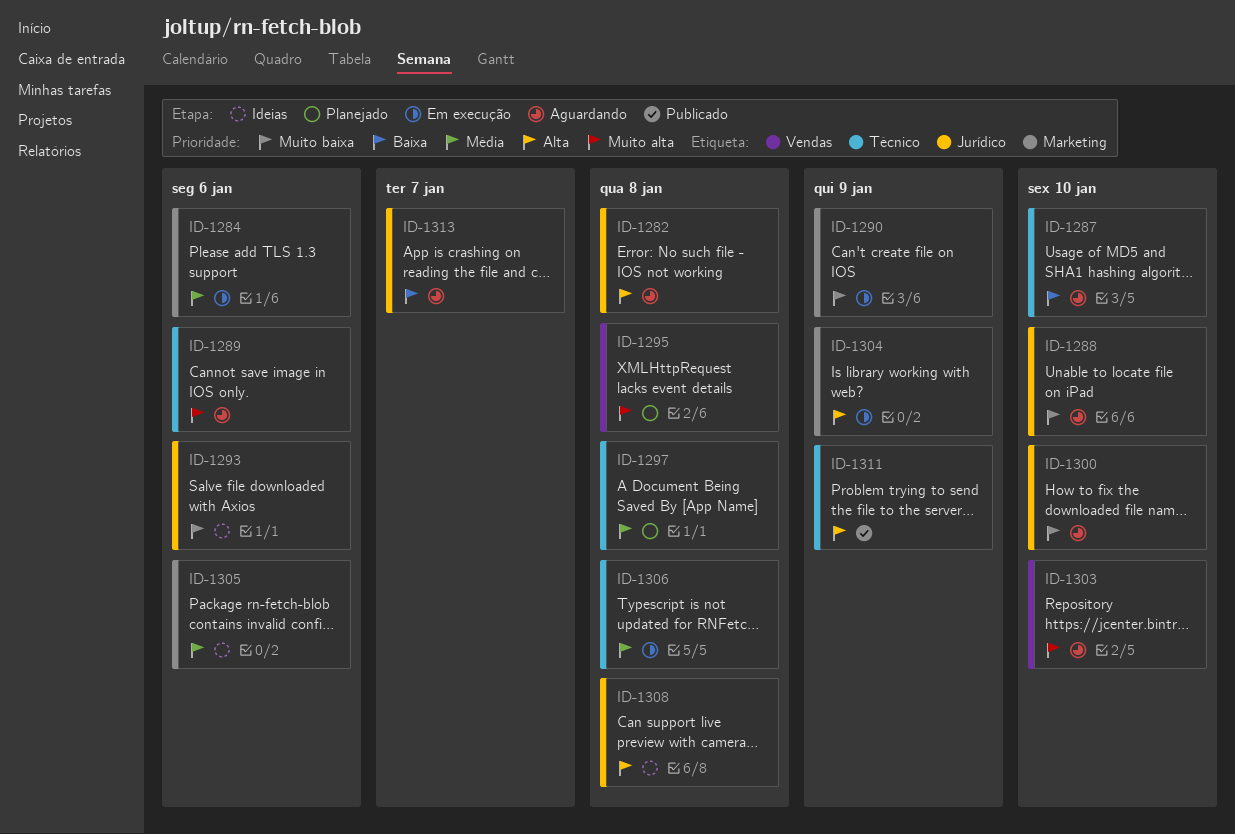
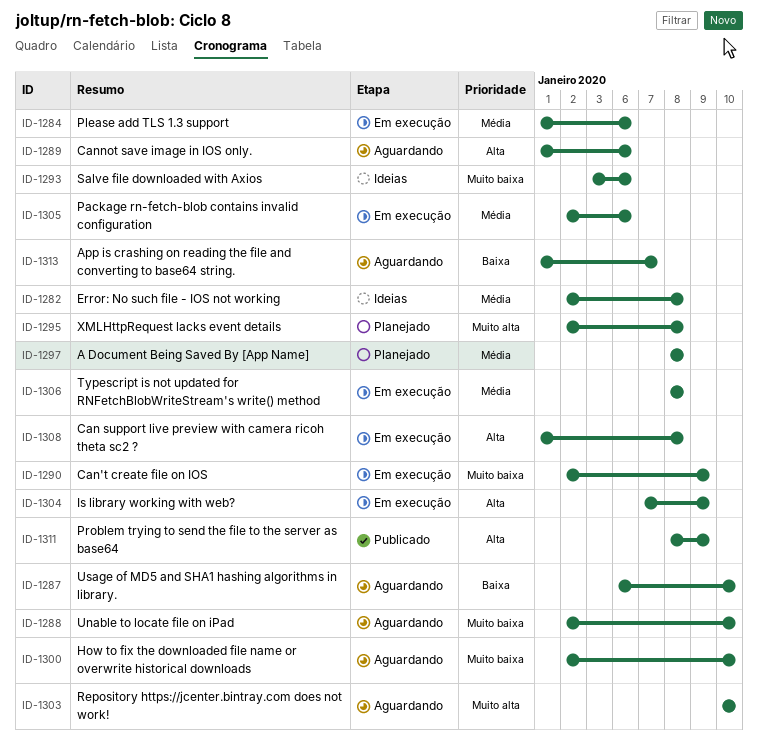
ID-1282, status: Aguardando -> Ideias
ID-1282, priority: Alta -> Média
ID-1289, priority: Muito alta -> Alta
ID-1305, status: Ideias -> Em execução
ID-1308, status: Ideias -> Em execução

